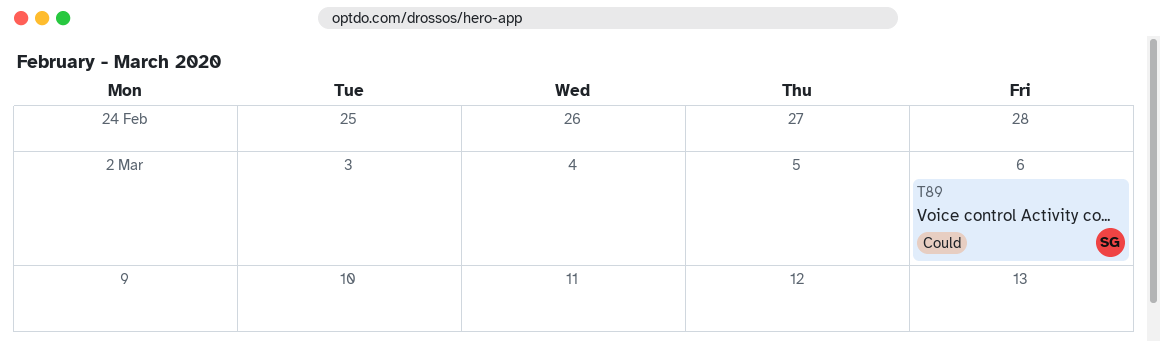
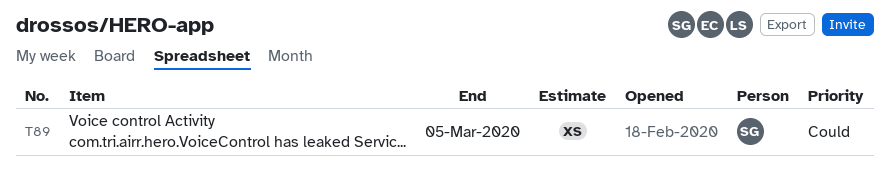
T89, due: Mar 6 -> Mar 5

